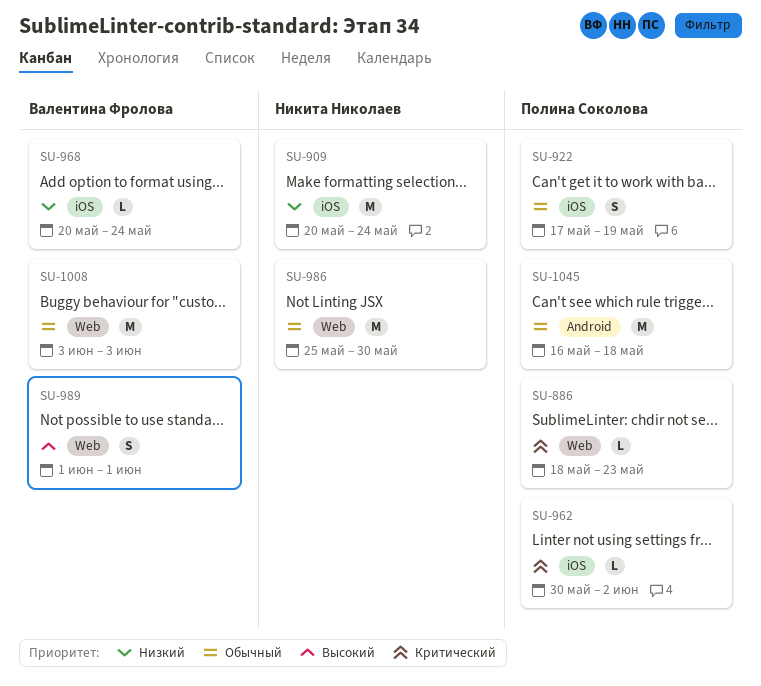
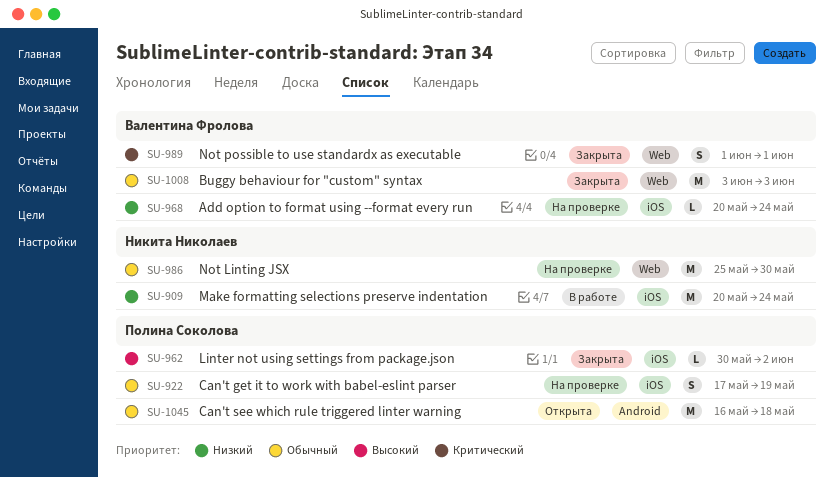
SU-886: present -> none
SU-962, priority: Критический -> Высокий
SU-989, priority: Высокий -> Критический

